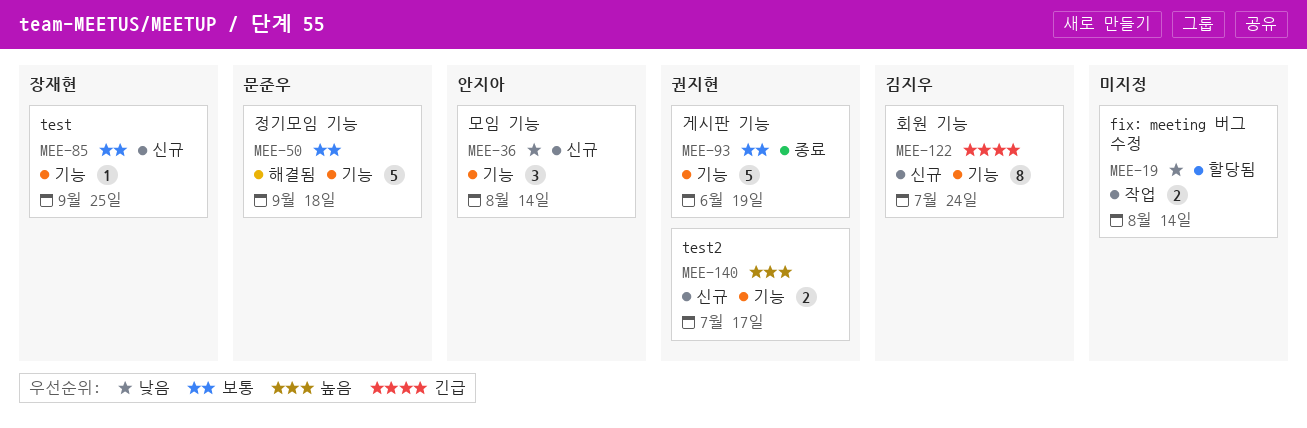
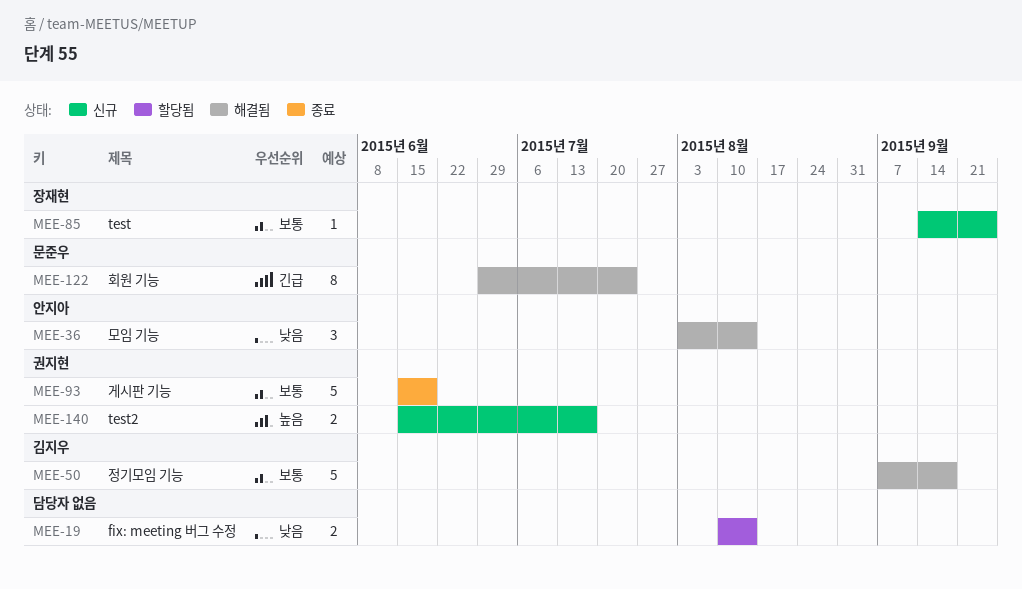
MEE-36, status: 신규 -> 해결됨
MEE-50, owner: 문준우 -> 김지우
MEE-122, status: 신규 -> 해결됨
MEE-122, owner: 김지우 -> 문준우

